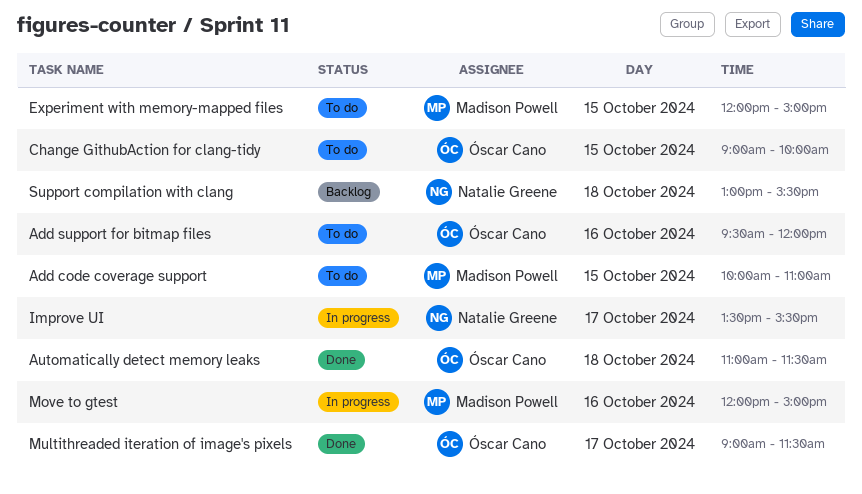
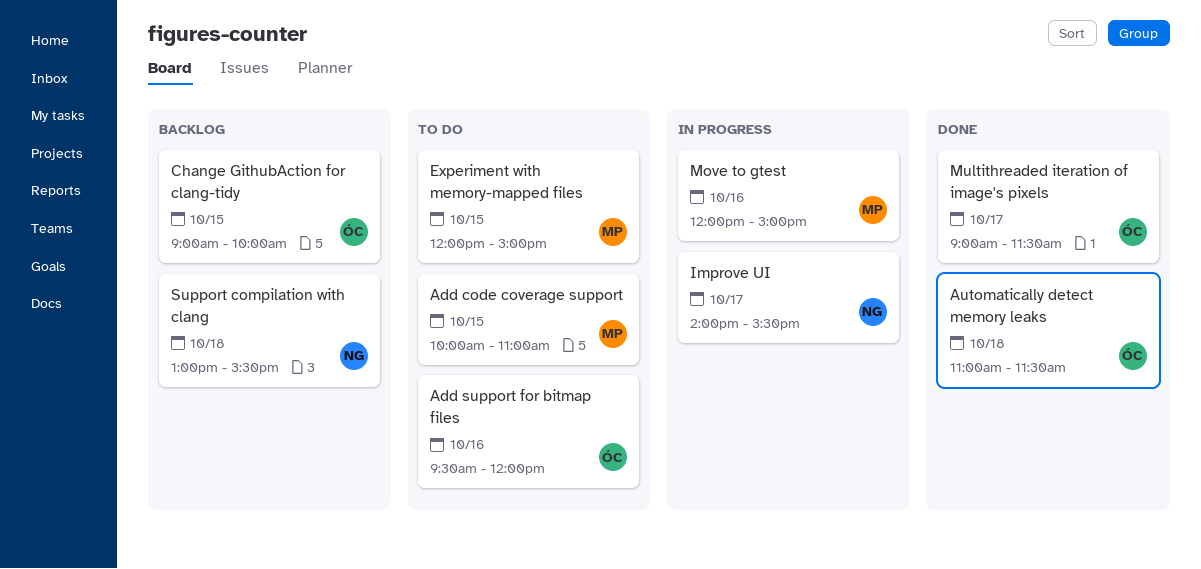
Change GithubAction for clang-tidy, status: To do -> Backlog
Improve UI, begins: 13:30 -> 14:00

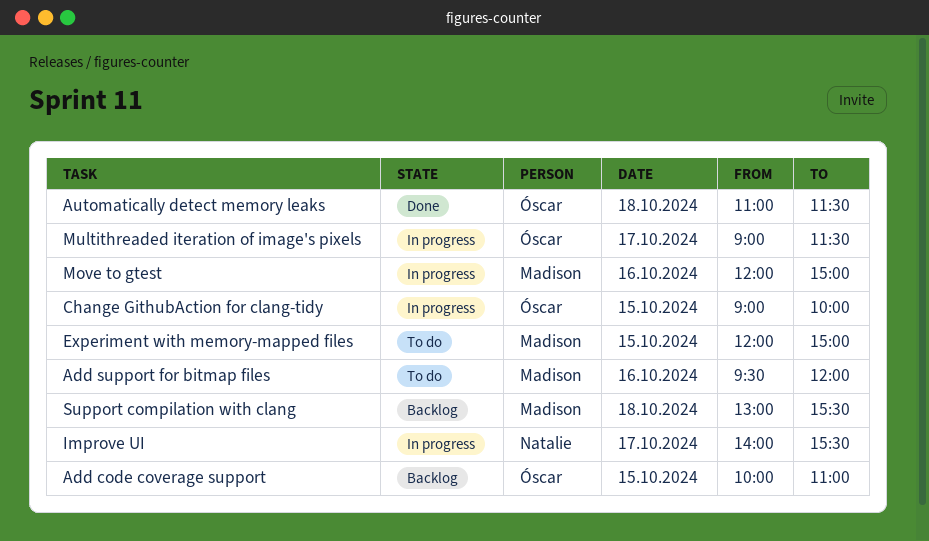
Add code coverage support, status: To do -> Backlog
Add code coverage support, owner: Madison -> Óscar
Add support for bitmap files, owner: Óscar -> Madison
Change GithubAction for clang-tidy, status: Backlog -> In progress
Multithreaded iteration of image's pixels, status: Done -> In progress
Support compilation with clang, owner: Natalie -> Madison

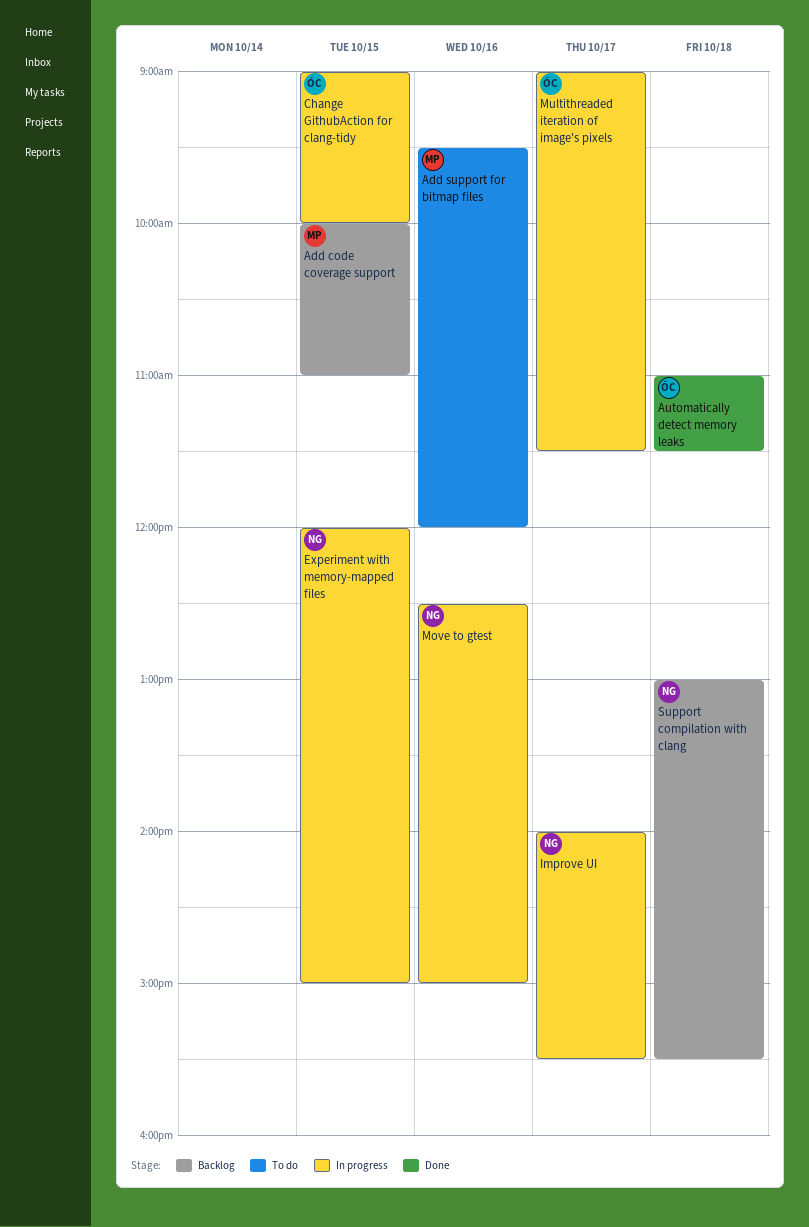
Add code coverage support, owner: Óscar -> Madison
Experiment with memory-mapped files, status: To do -> In progress
Experiment with memory-mapped files, owner: Madison -> Natalie
Move to gtest, owner: Madison -> Natalie
Move to gtest, begins: 12:00 -> 12:30
Support compilation with clang, owner: Madison -> Natalie

